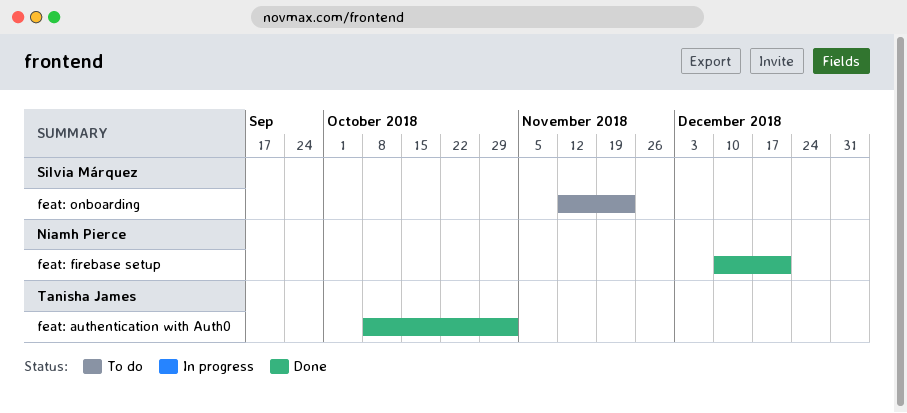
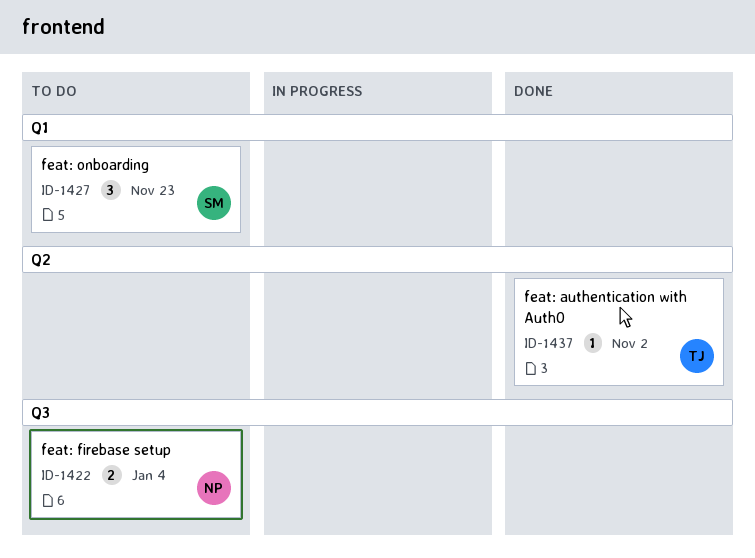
feat: firebase setup, status: Done -> To do
feat: firebase setup, due: Dec 21 -> Jan 4

